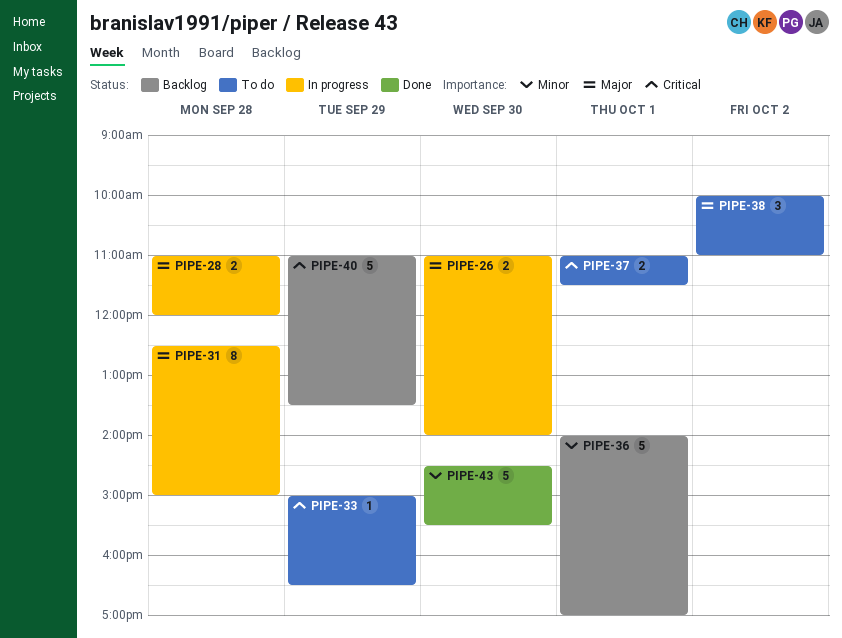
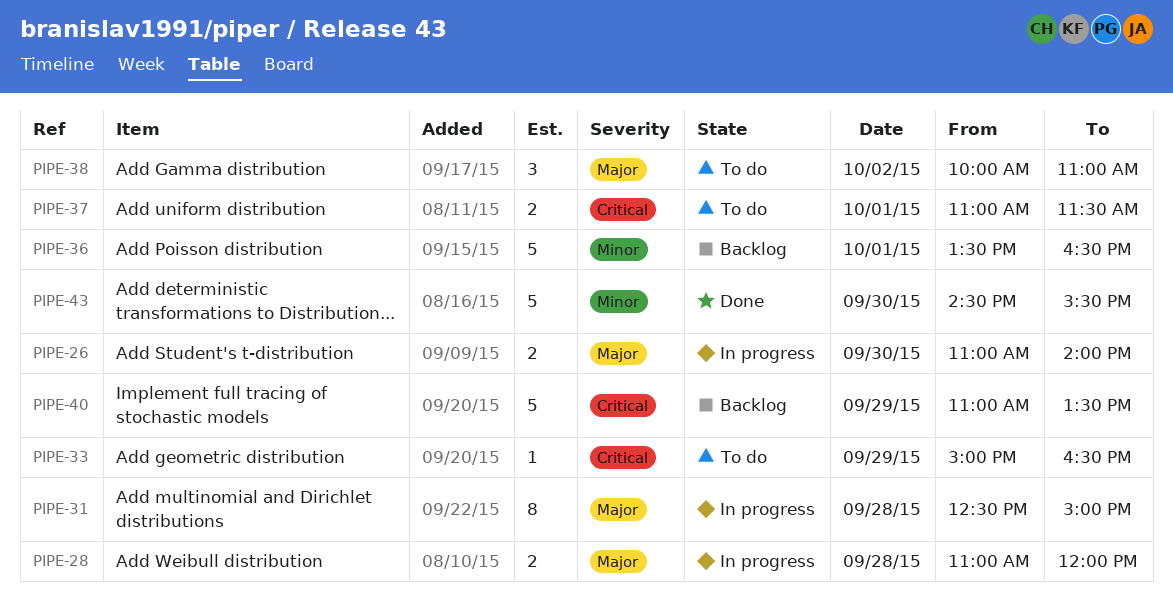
PIPE-36, begins: 14:00 -> 13:30
PIPE-36, ends: 17:00 -> 16:30

